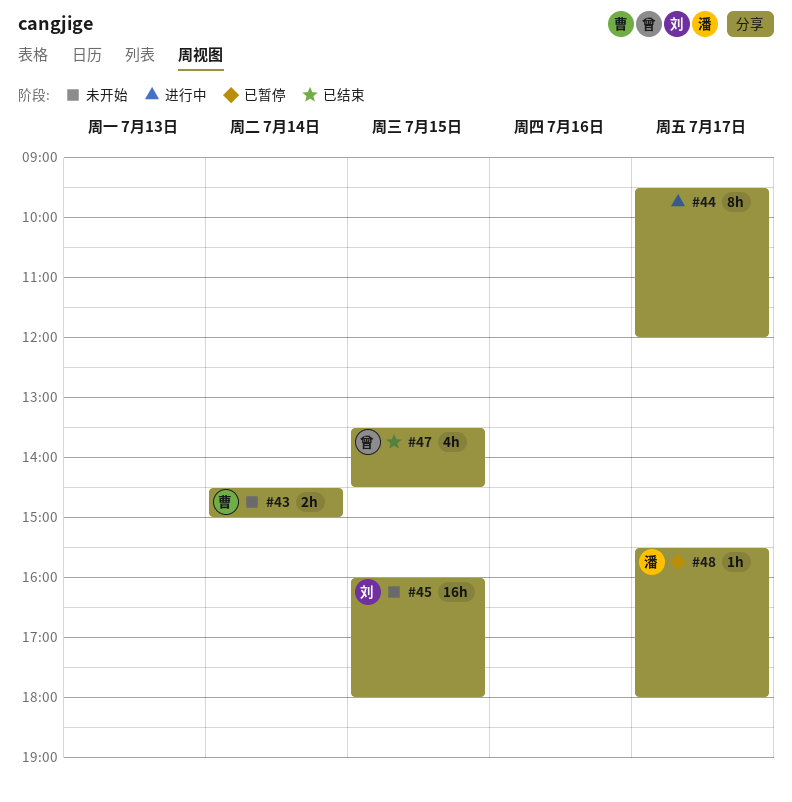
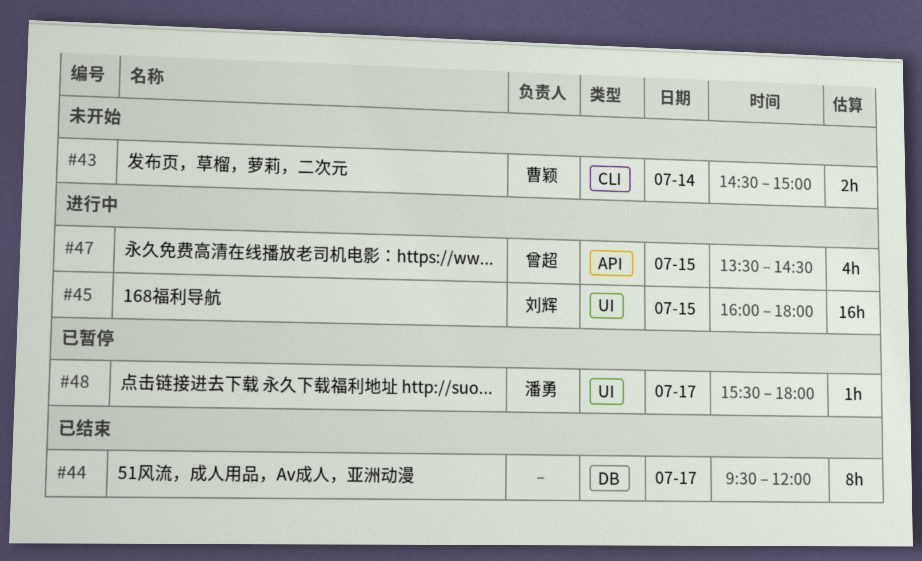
#44, status: 进行中 -> 已结束
#45, status: 未开始 -> 进行中
#47, status: 已结束 -> 进行中

